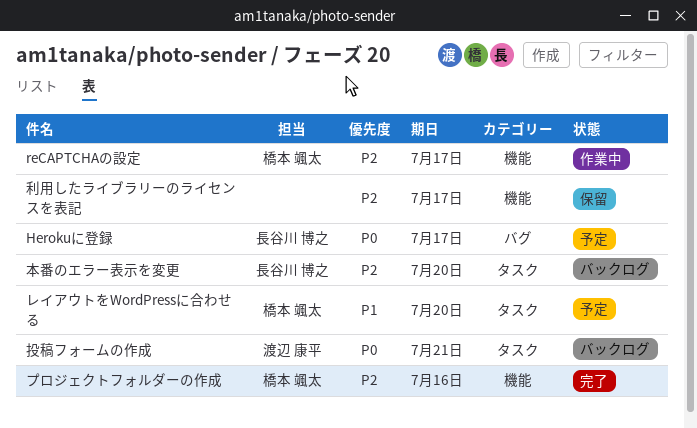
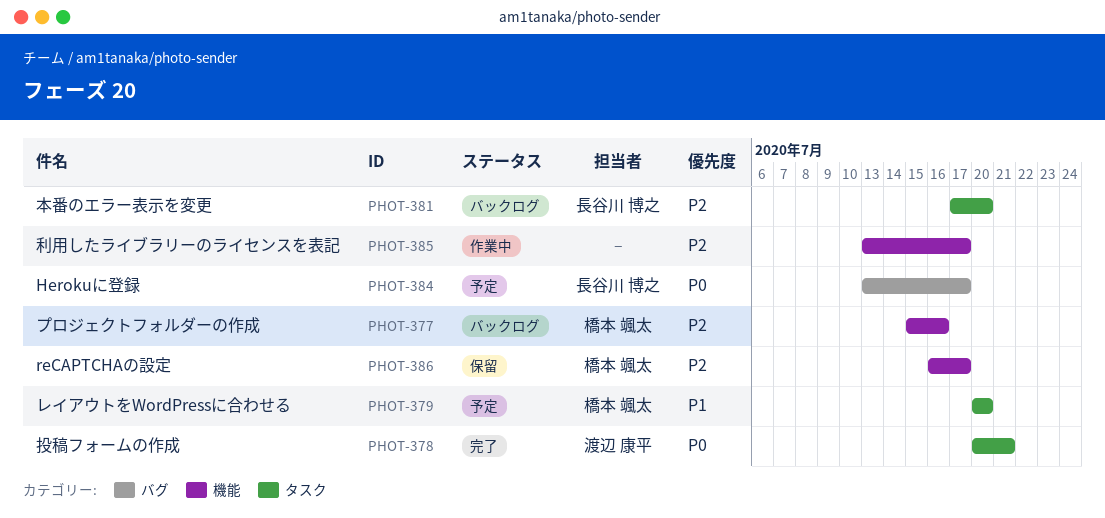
reCAPTCHAの設定, status: 作業中 -> 保留
プロジェクトフォルダーの作成, status: 完了 -> バックログ
利用したライブラリーのライセンスを表記, status: 保留 -> 作業中
投稿フォームの作成, status: バックログ -> 完了

